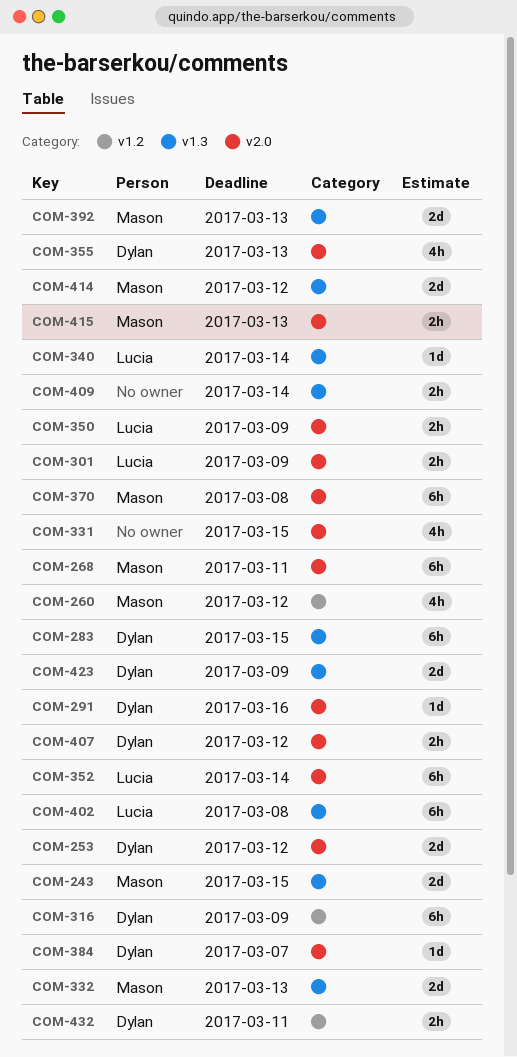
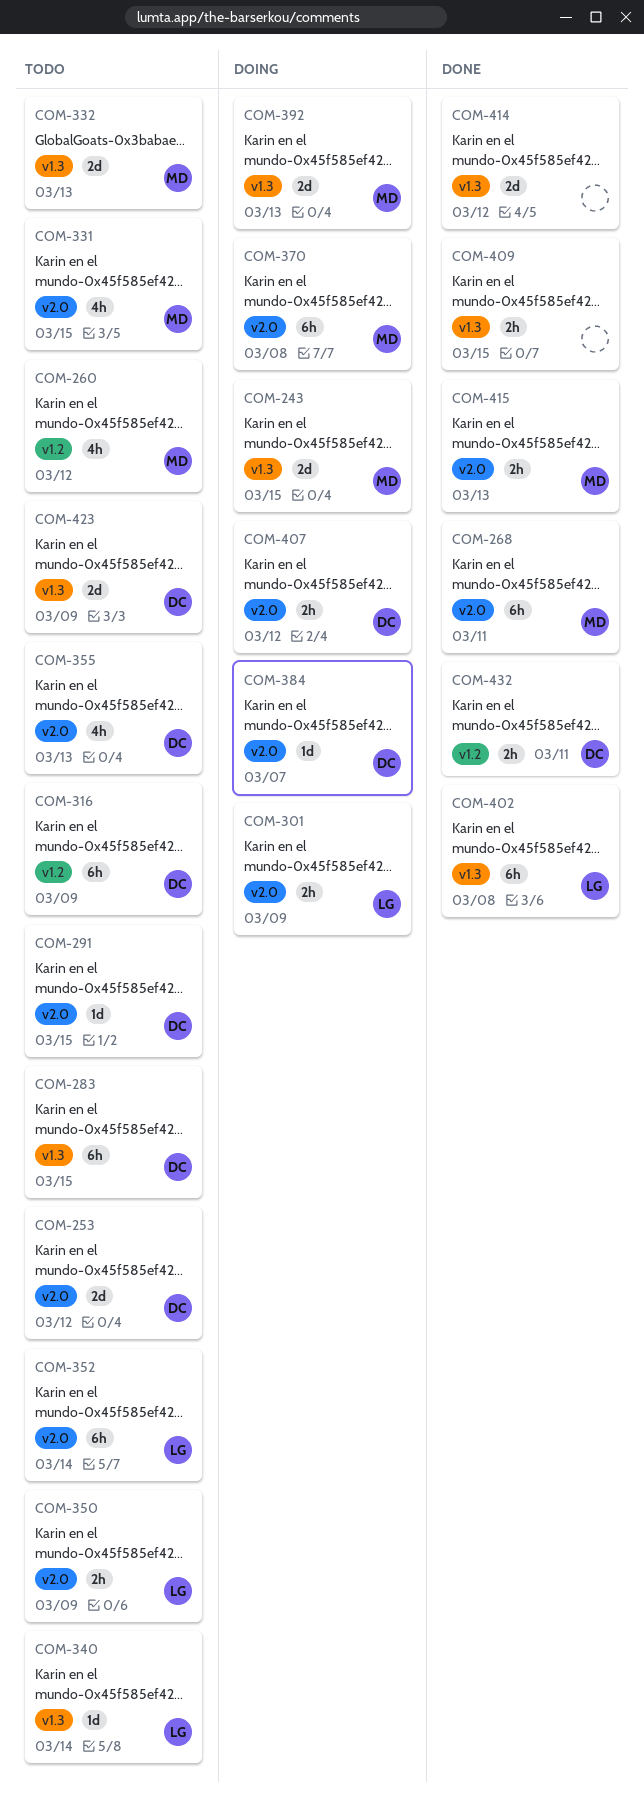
COM-291, due: Mar 16 -> Mar 15
COM-331, owner: none -> Mason
COM-409, due: Mar 14 -> Mar 15
COM-414, owner: Mason -> none

